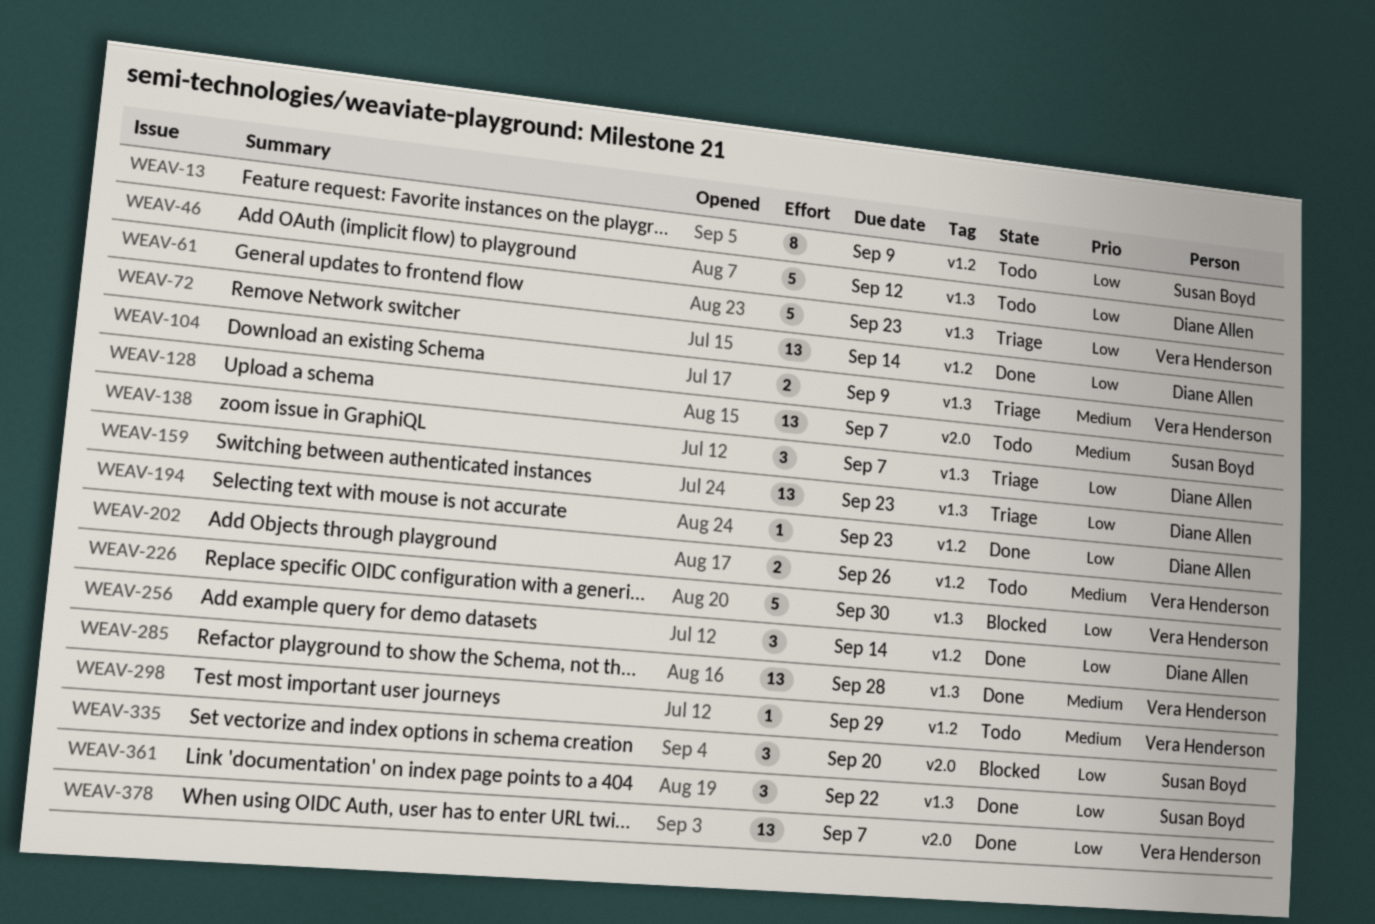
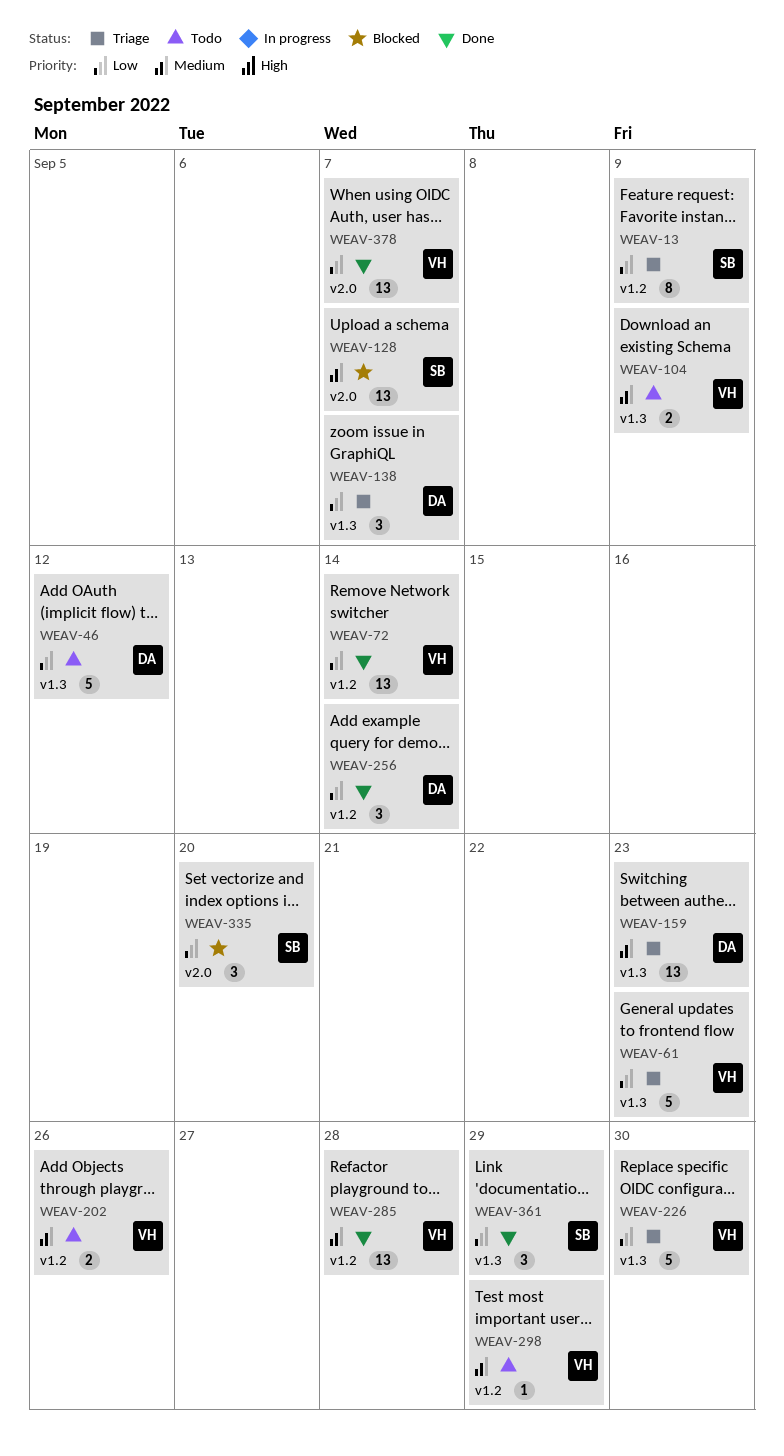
WEAV-13, status: Todo -> Triage
WEAV-72, owner: Diane Allen -> Vera Henderson
WEAV-104, status: Triage -> Todo
WEAV-128, status: Todo -> Blocked
WEAV-159, priority: Low -> Medium
WEAV-194: present -> none
WEAV-226, status: Blocked -> Triage
WEAV-285, label: v1.3 -> v1.2
WEAV-361, due: Sep 22 -> Sep 29

